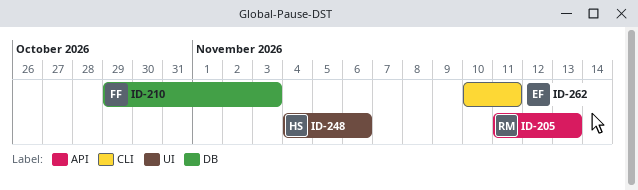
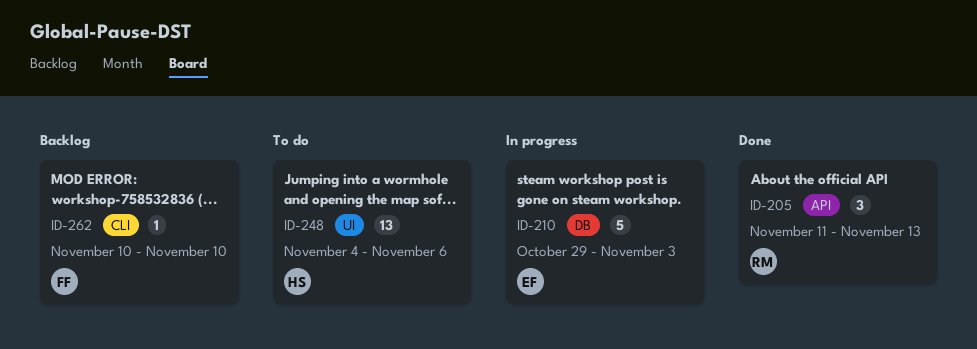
ID-210, owner: FF -> EF
ID-262, owner: EF -> FF
ID-262, due: Nov 11 -> Nov 10

